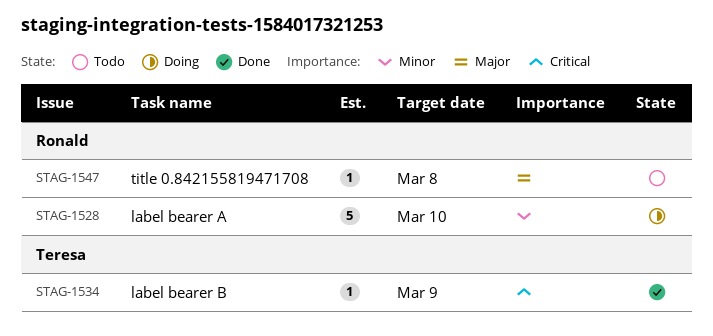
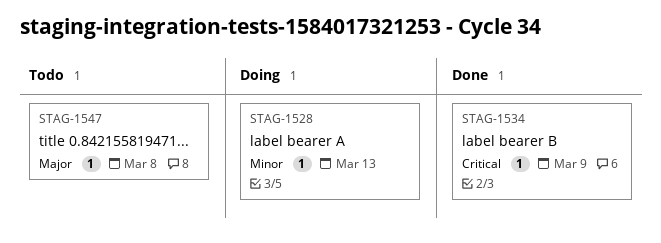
STAG-1528, estimate: 5 -> 1
STAG-1528, due: Mar 10 -> Mar 13

